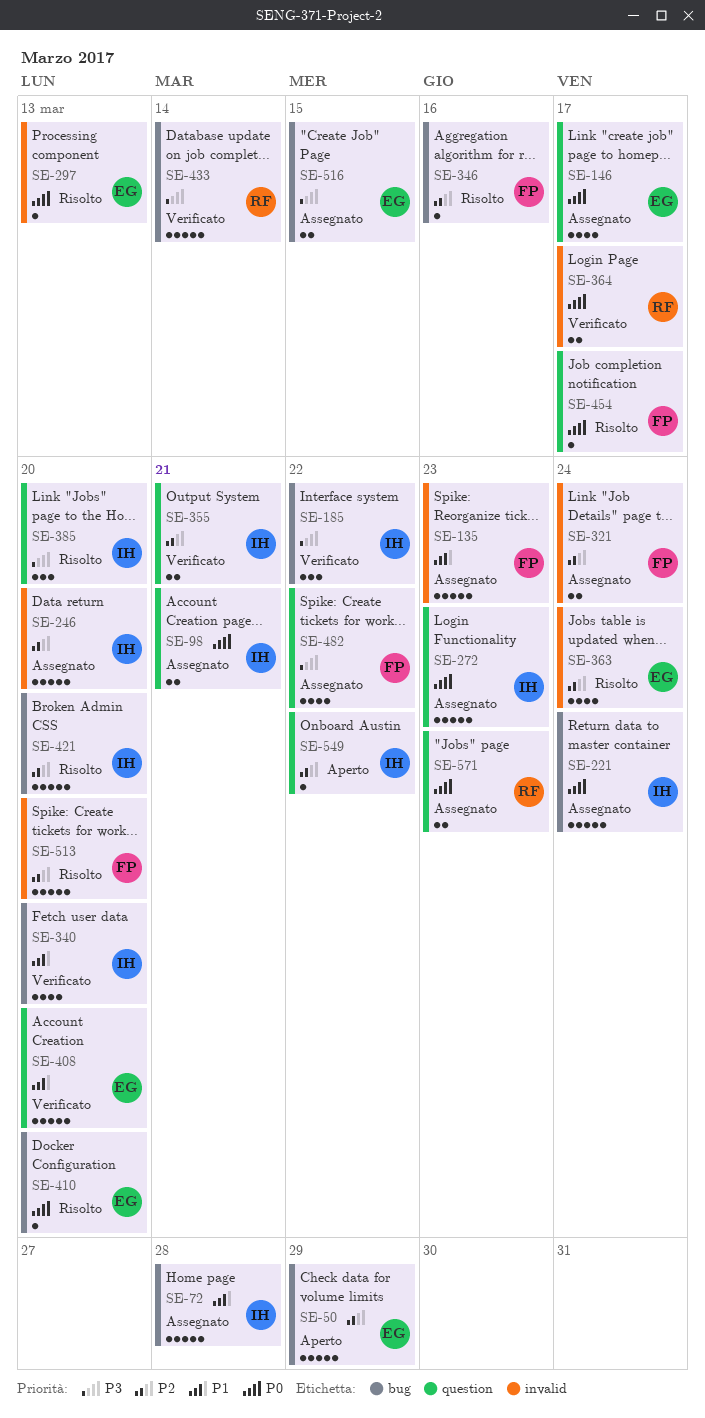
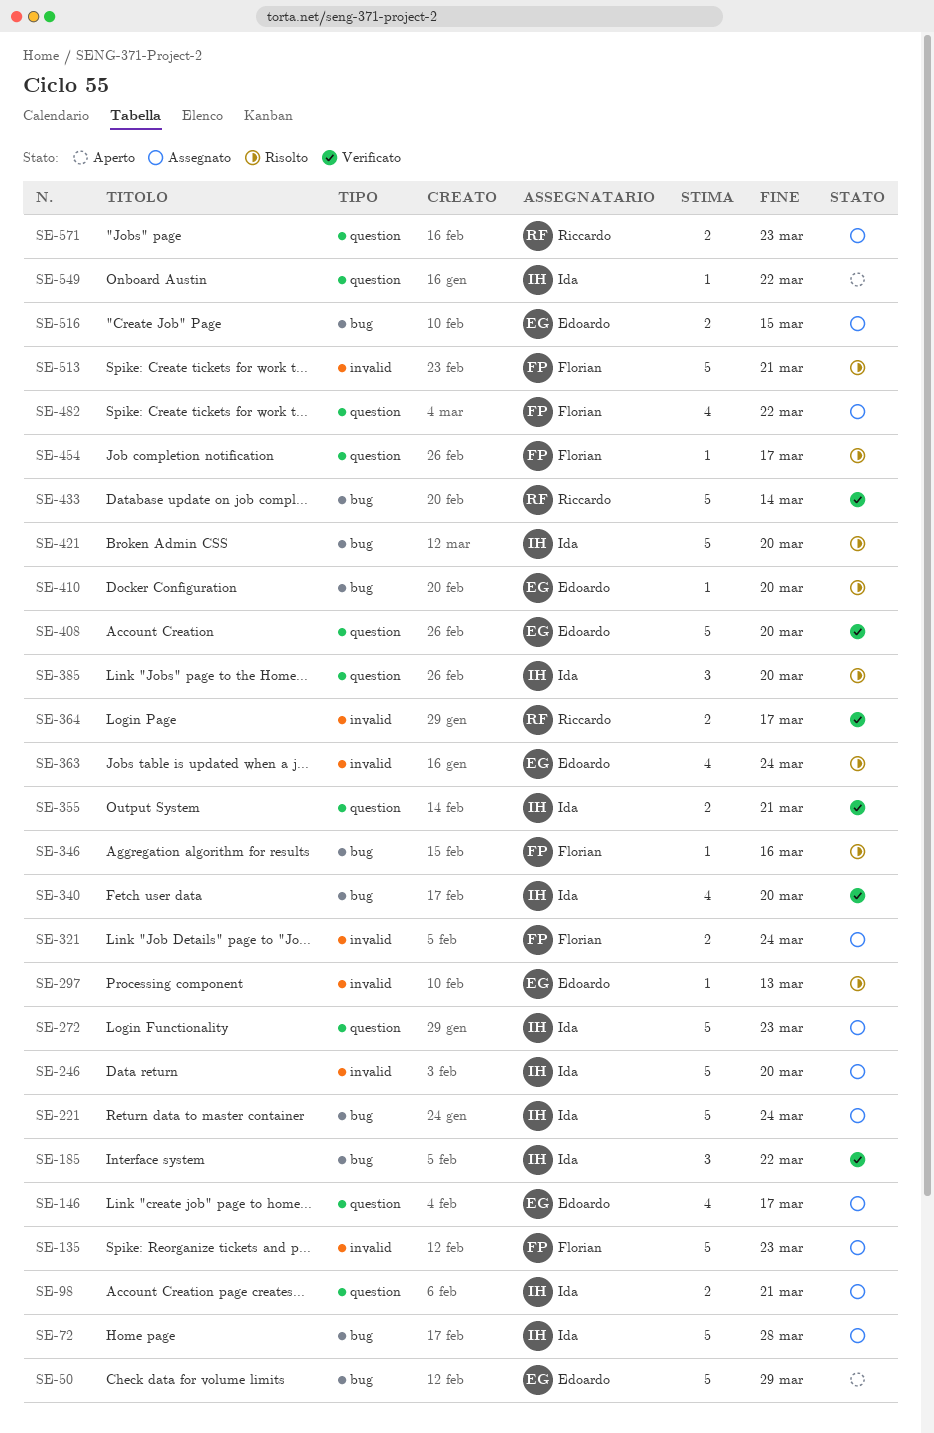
SE-513, due: Mar 20 -> Mar 21

